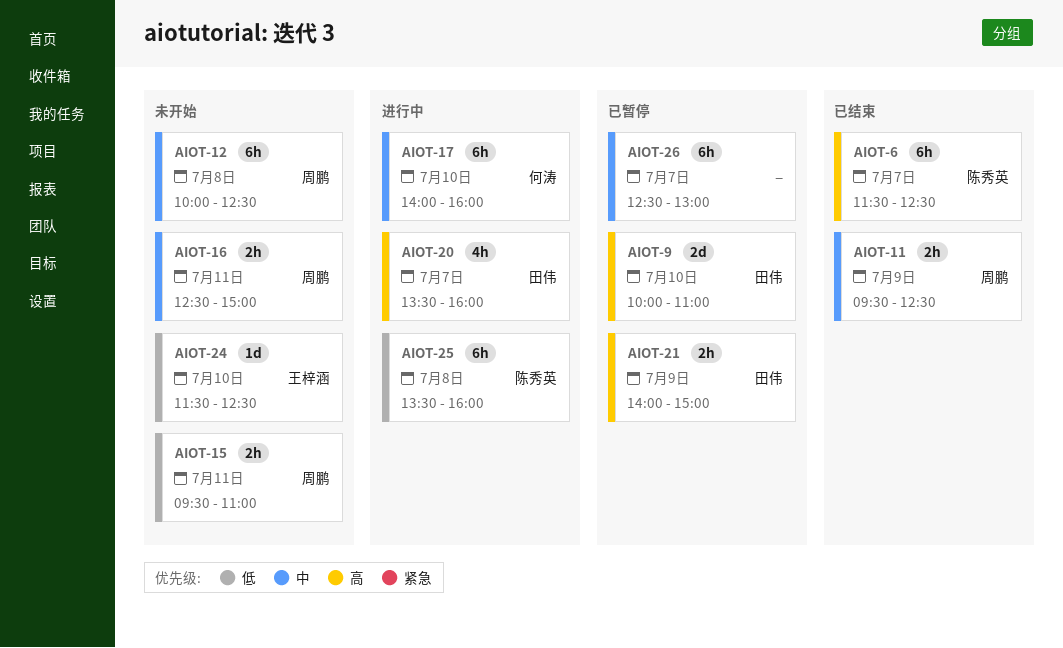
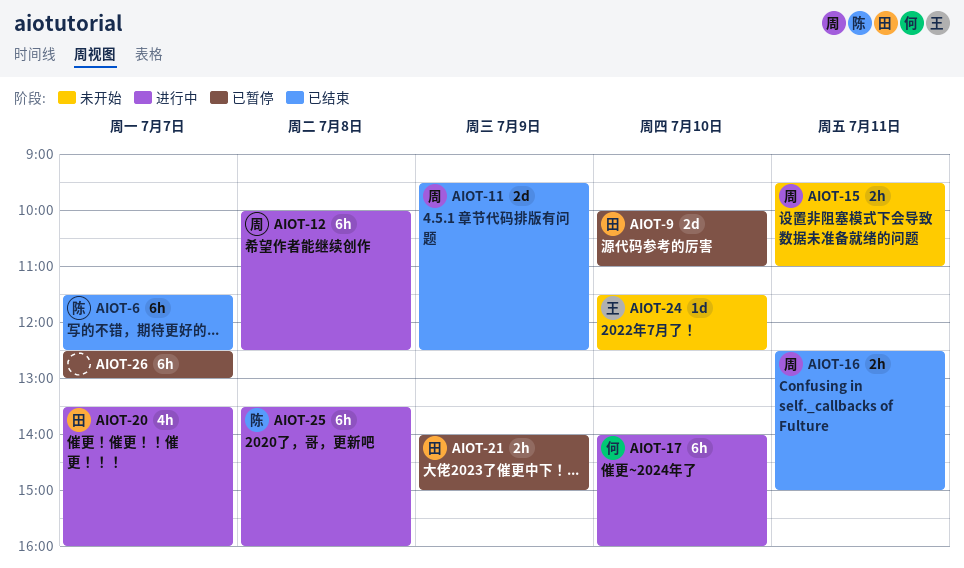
AIOT-11, estimate: 2h -> 2d
AIOT-12, status: 未开始 -> 进行中
AIOT-16, status: 未开始 -> 已结束

